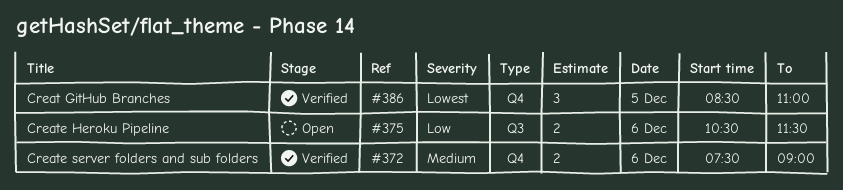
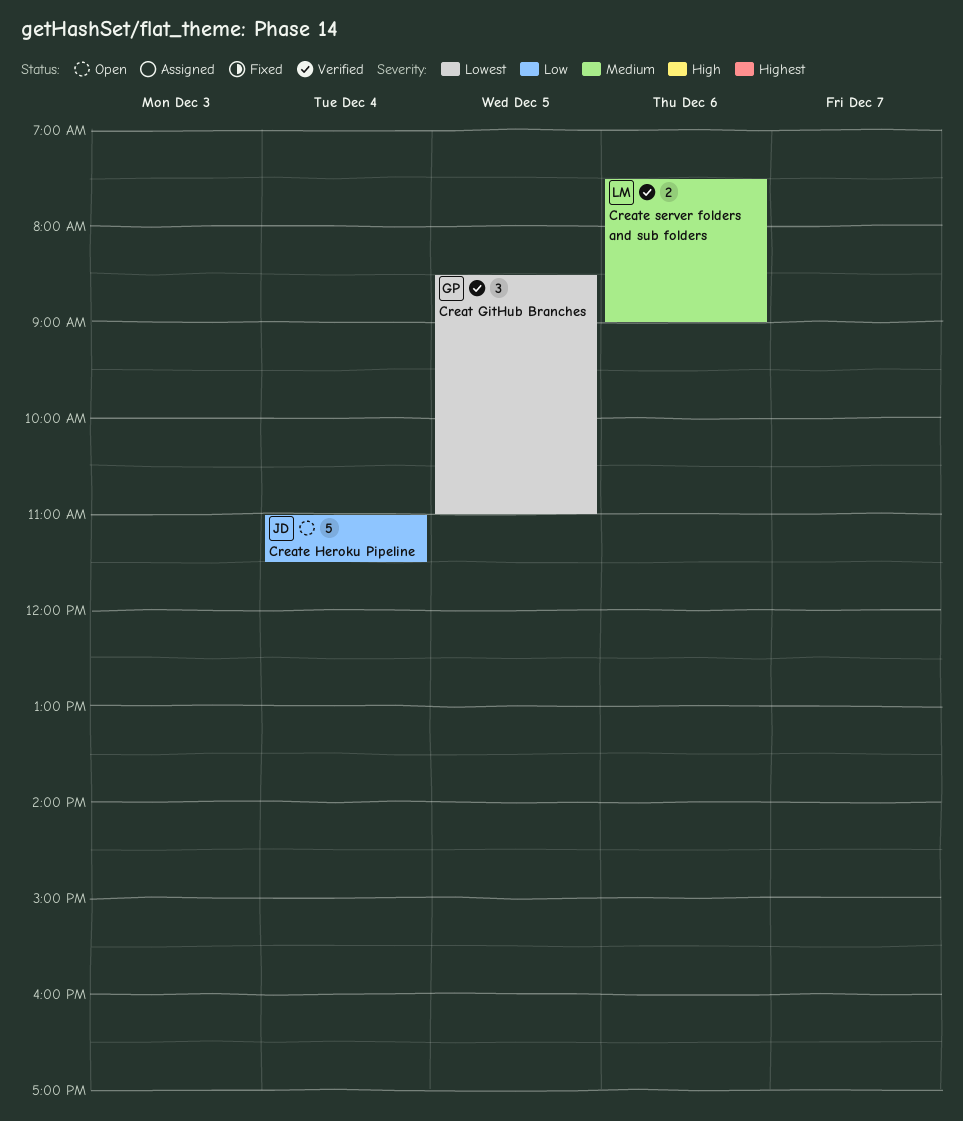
Create Heroku Pipeline, estimate: 2 -> 5
Create Heroku Pipeline, day: Dec 6 -> Dec 4
Create Heroku Pipeline, begins: 10:30 -> 11:00

